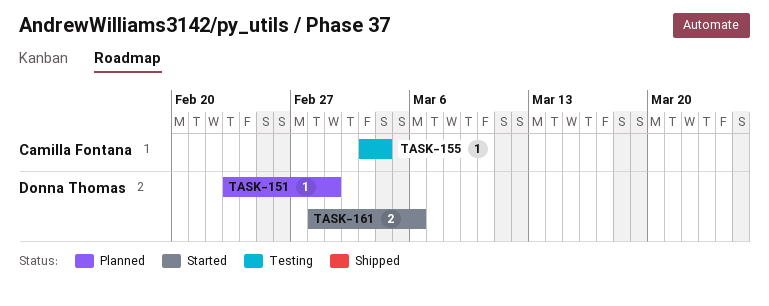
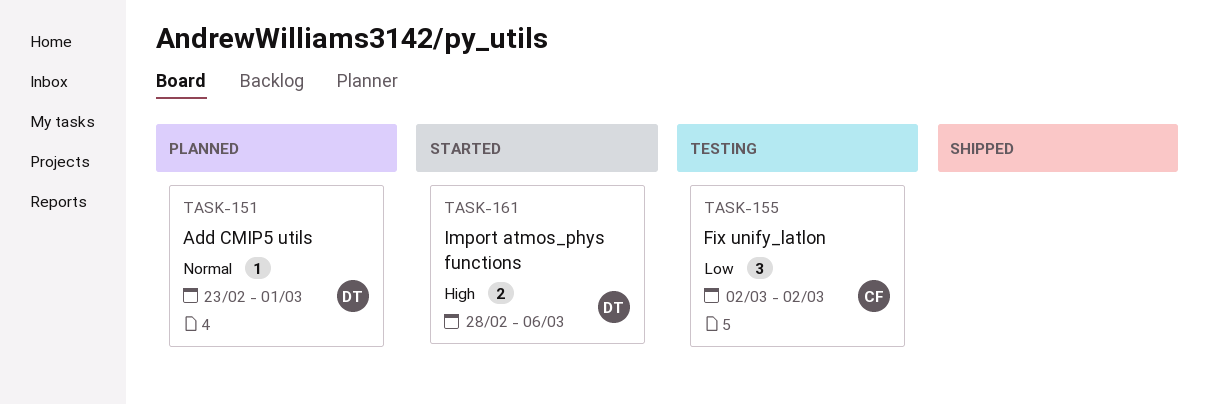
TASK-155, estimate: 1 -> 3
TASK-155, start: Mar 3 -> Mar 2
TASK-155, due: Mar 4 -> Mar 2

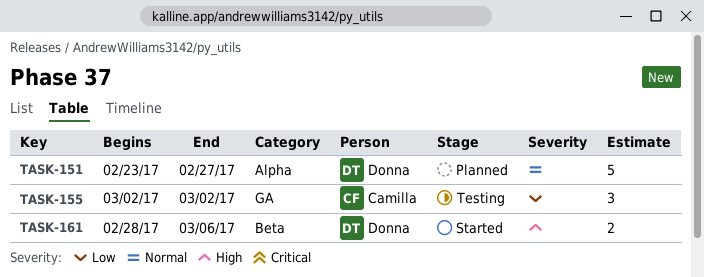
TASK-151, estimate: 1 -> 5
TASK-151, due: Mar 1 -> Feb 27

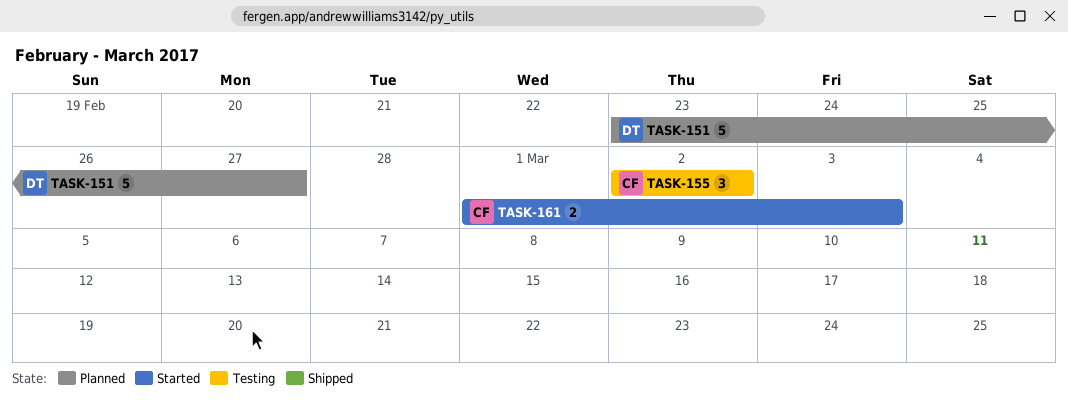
TASK-161, owner: Donna -> Camilla
TASK-161, start: Feb 28 -> Mar 1
TASK-161, due: Mar 6 -> Mar 3

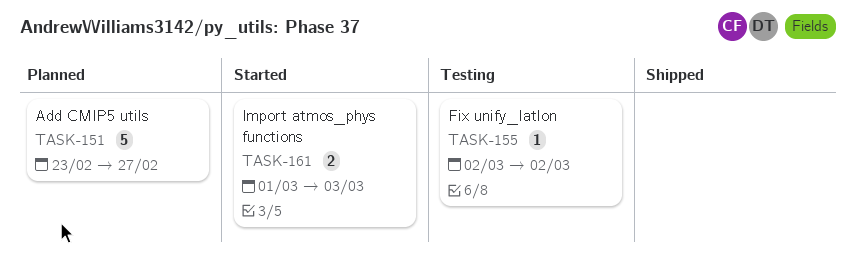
TASK-155, estimate: 3 -> 1

